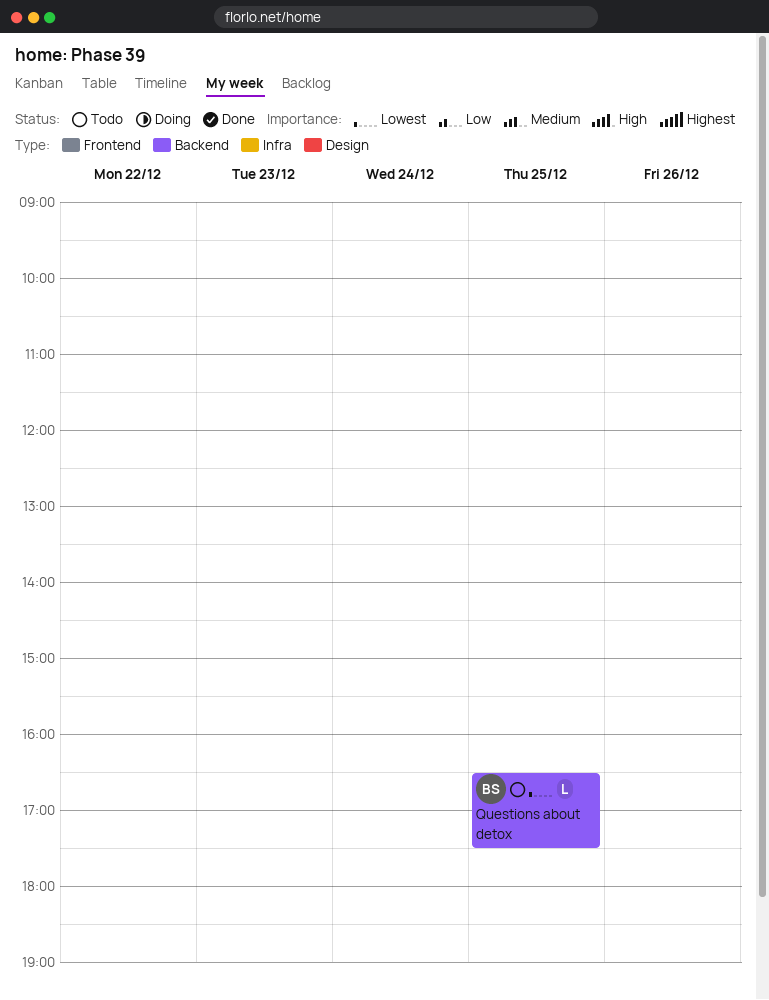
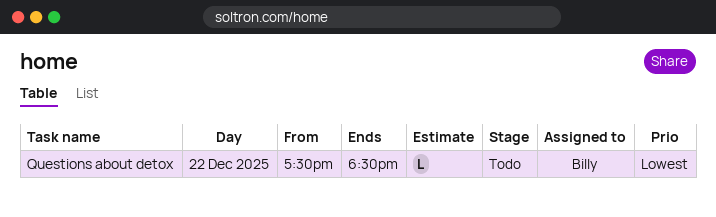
Questions about detox, day: Dec 25 -> Dec 22
Questions about detox, begins: 16:30 -> 17:30
Questions about detox, ends: 17:30 -> 18:30

